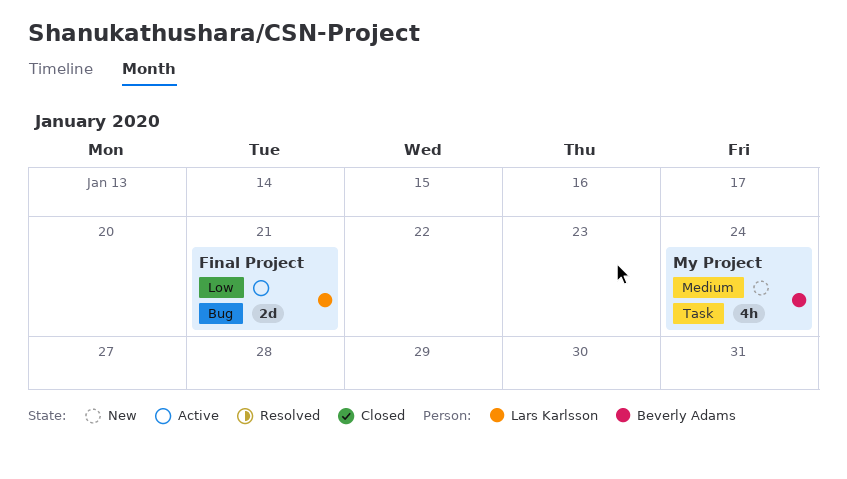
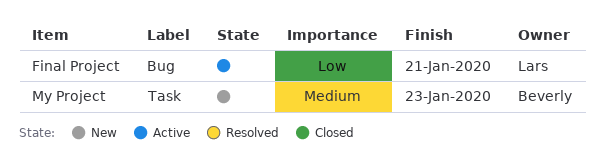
My Project, due: Jan 24 -> Jan 23

